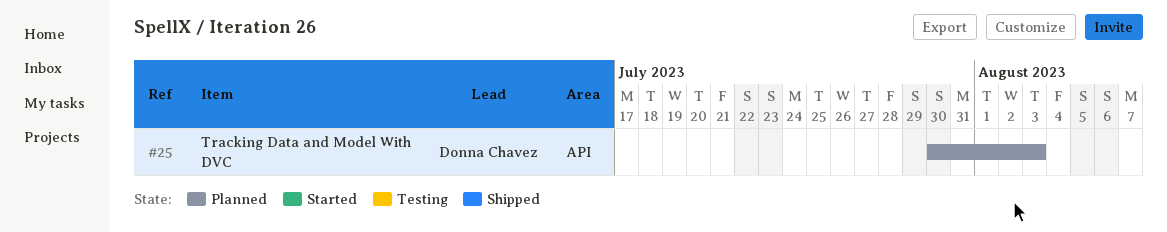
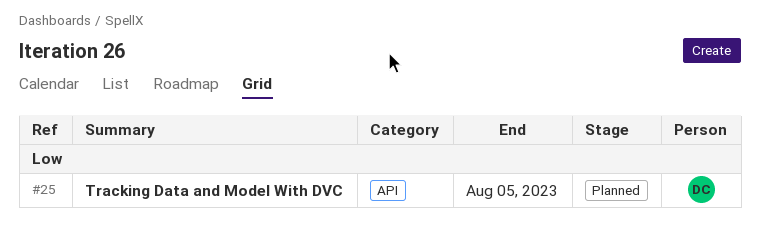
#25, due: Aug 3 -> Aug 5

